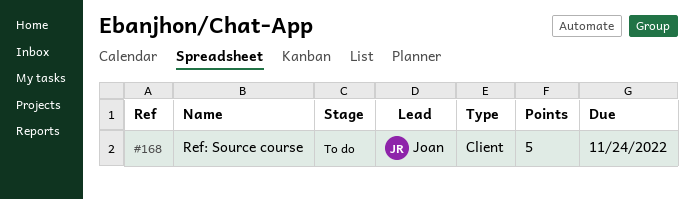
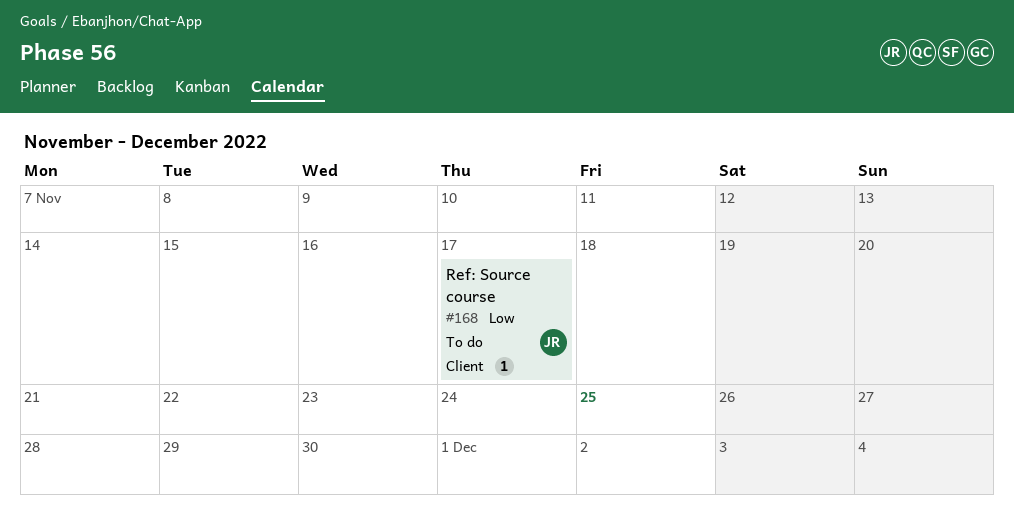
#168, estimate: 5 -> 1
#168, due: Nov 24 -> Nov 17

